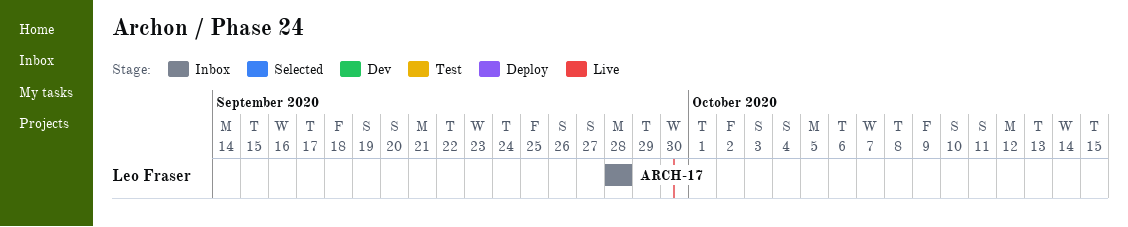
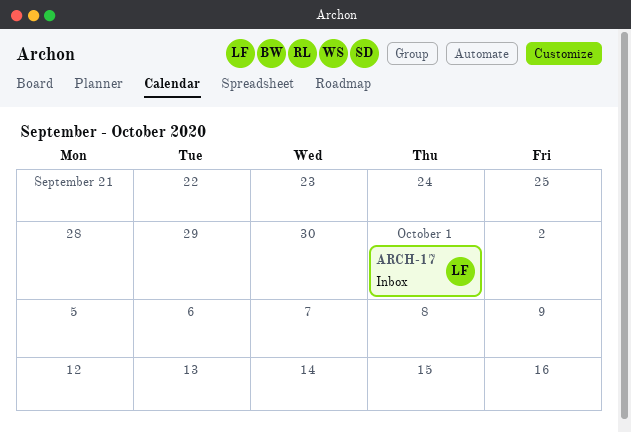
ARCH-17, due: Sep 28 -> Oct 1

